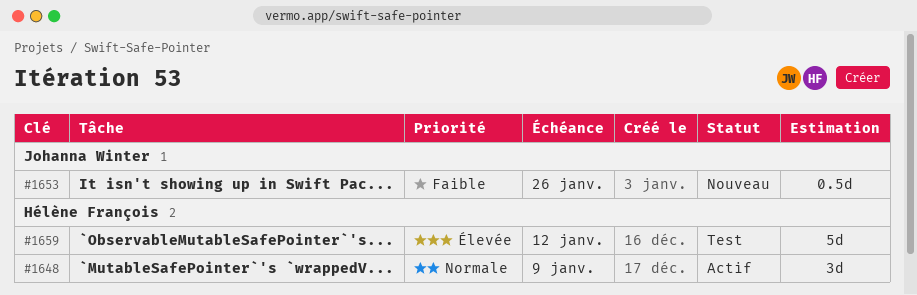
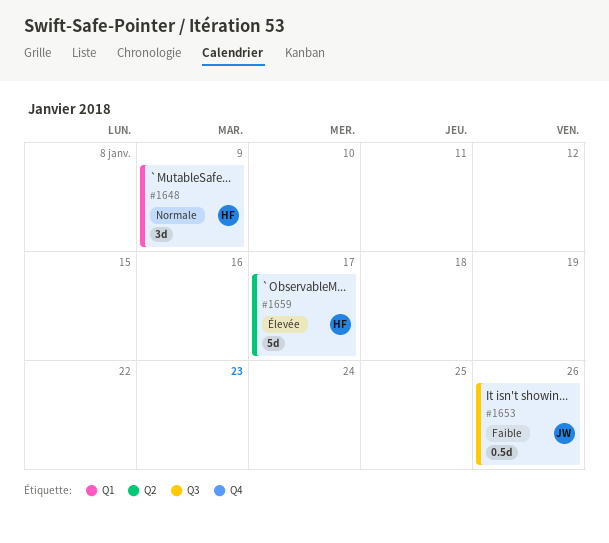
#1659, due: Jan 12 -> Jan 17

